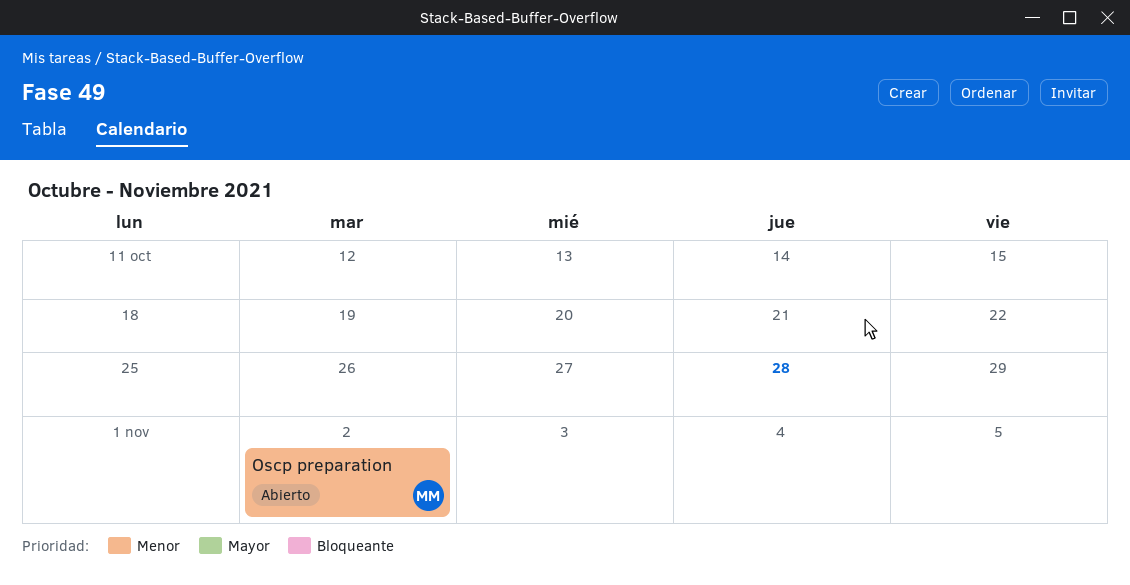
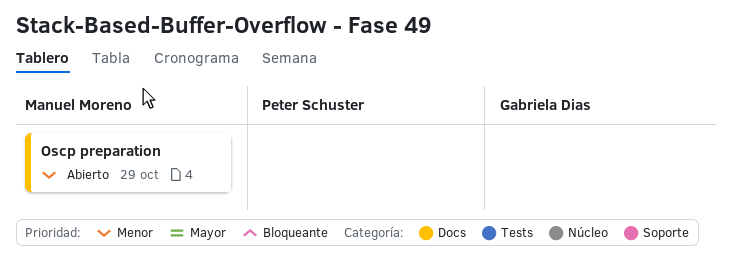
Oscp preparation, due: Nov 2 -> Oct 29

